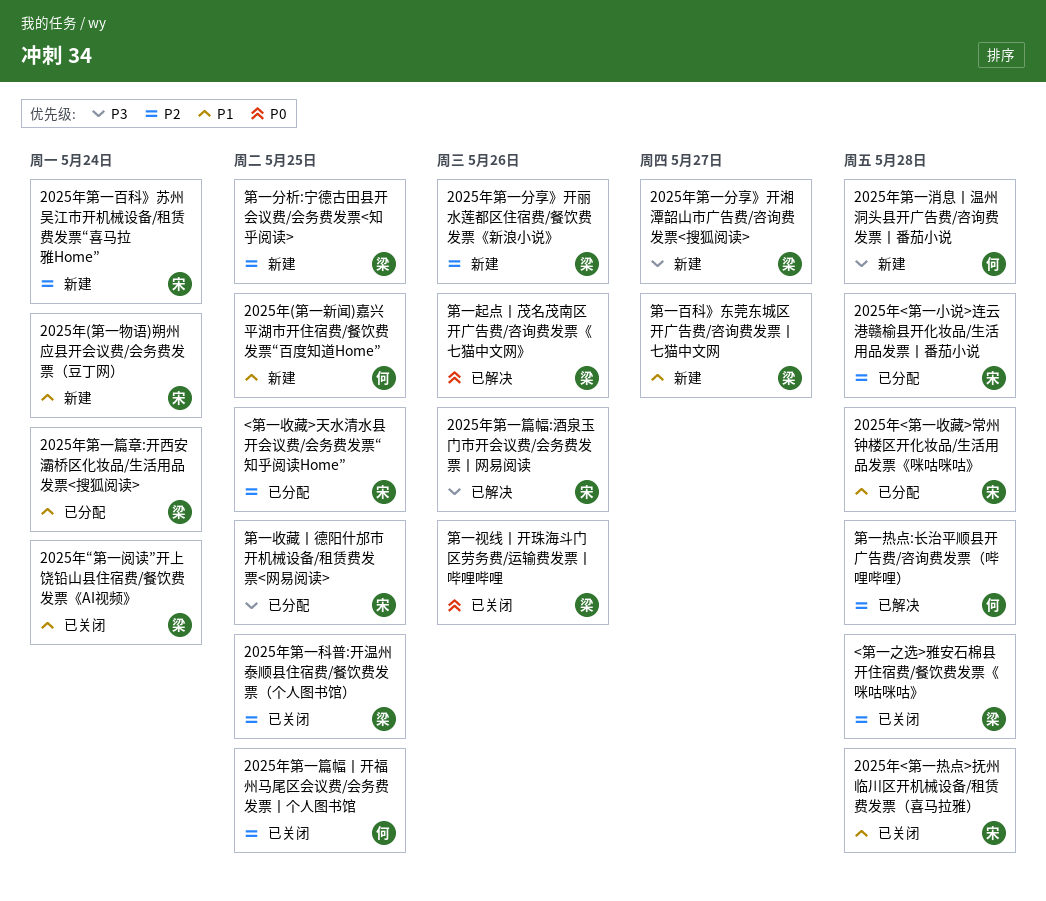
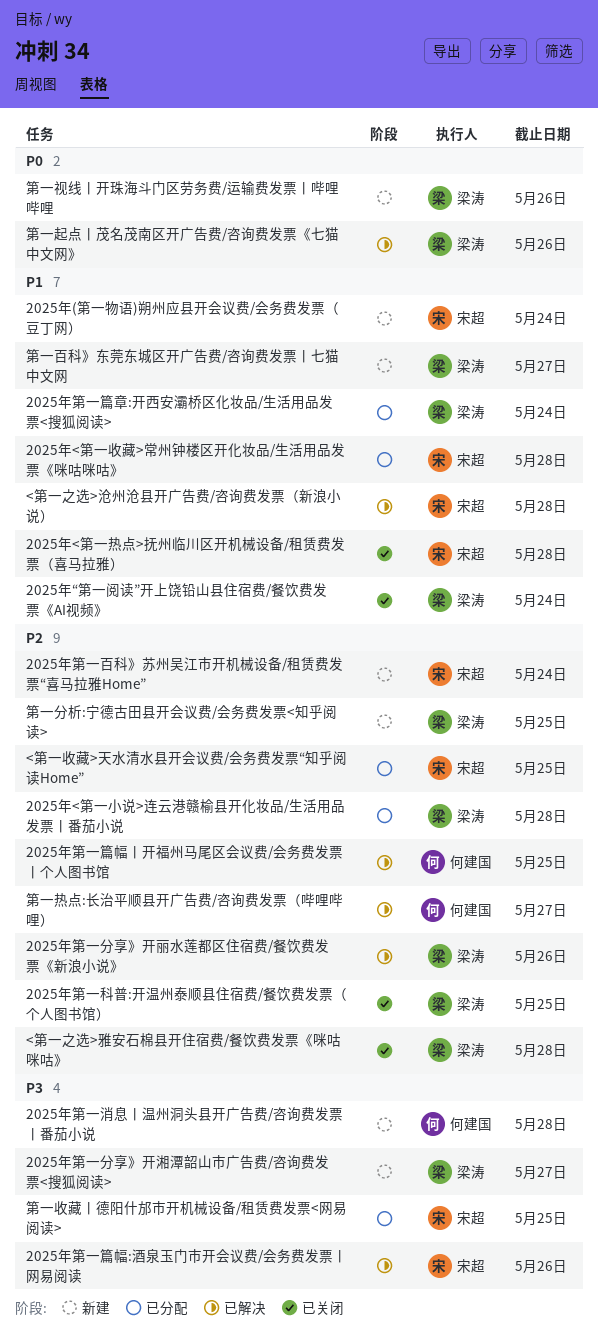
2025年(第一新闻)嘉兴平湖市开住宿费/餐饮费发票“百度知道Home”: present -> none
2025年<第一小说>连云港赣榆县开化妆品/生活用品发票丨番茄小说, owner: 宋超 -> 梁涛
2025年第一分享》开丽水莲都区住宿费/餐饮费发票《新浪小说》, status: 新建 -> 已解决
2025年第一篇幅丨开福州马尾区会议费/会务费发票丨个人图书馆, status: 已关闭 -> 已解决
<第一之选>沧州沧县开广告费/咨询费发票（新浪小说）: none -> present
第一热点:长治平顺县开广告费/咨询费发票（哔哩哔哩）, due: May 28 -> May 27
第一视线丨开珠海斗门区劳务费/运输费发票丨哔哩哔哩, status: 已关闭 -> 新建

